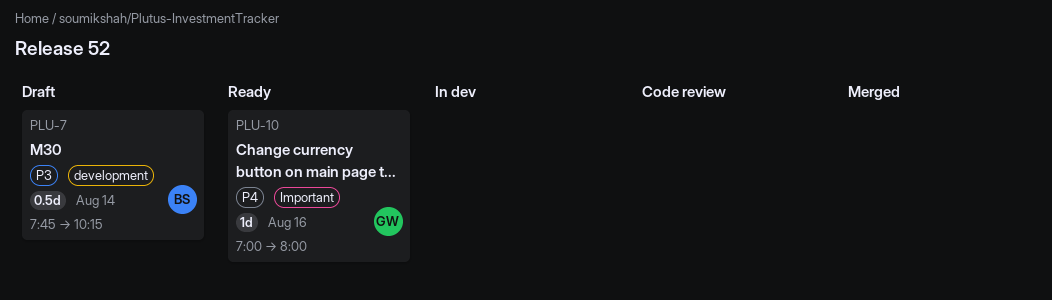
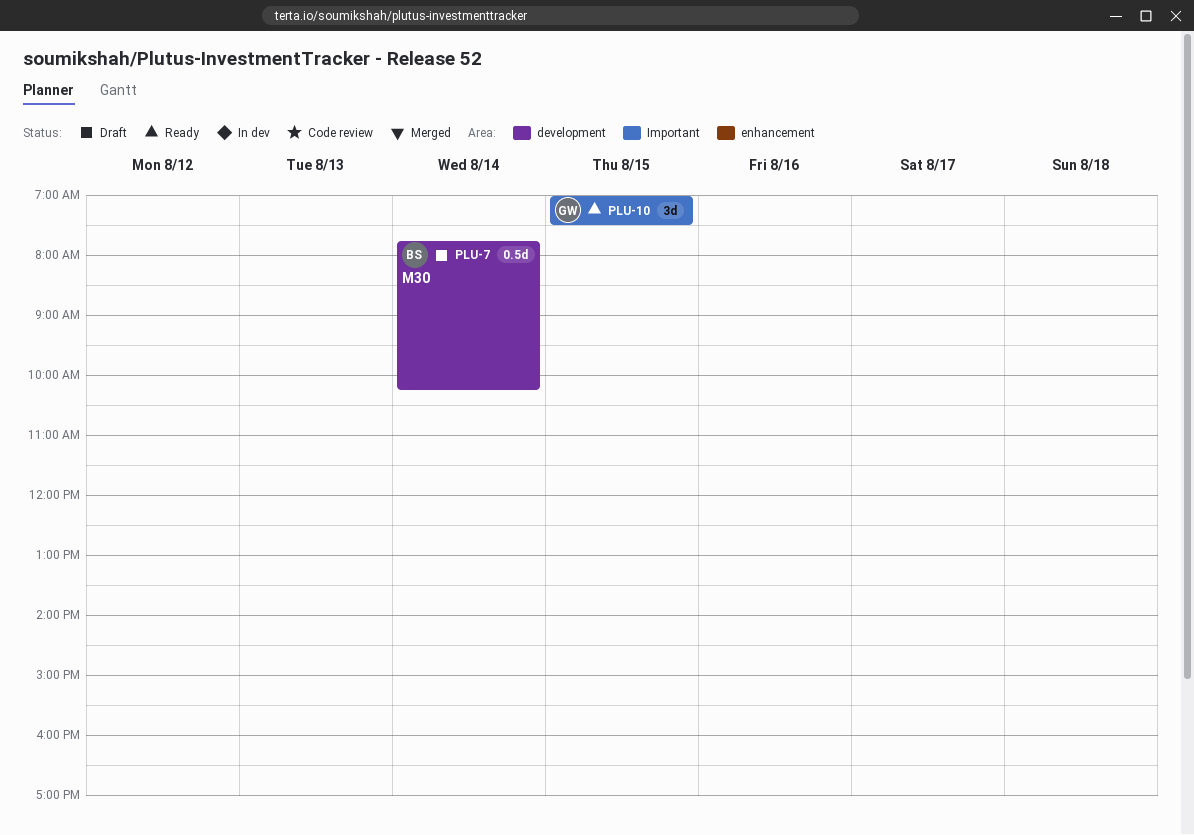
PLU-10, estimate: 1d -> 3d
PLU-10, day: Aug 16 -> Aug 15
PLU-10, ends: 08:00 -> 07:30

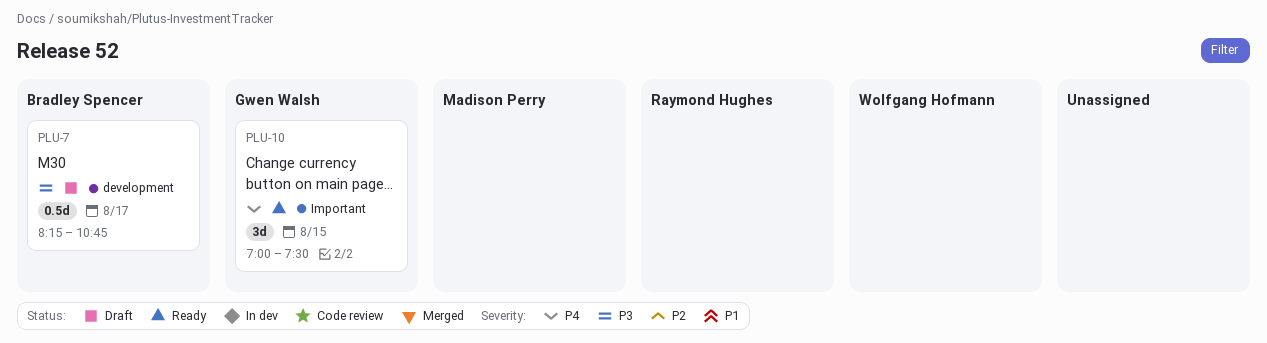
PLU-7, day: Aug 14 -> Aug 17
PLU-7, begins: 07:45 -> 08:15
PLU-7, ends: 10:15 -> 10:45

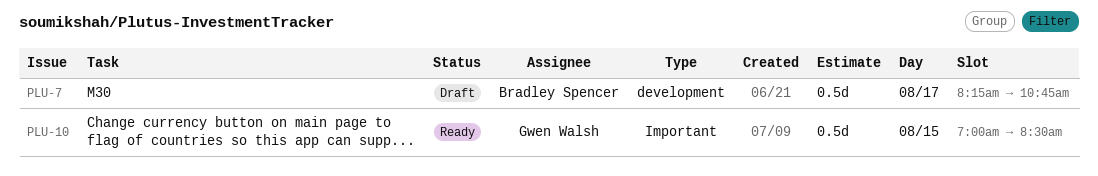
PLU-10, estimate: 3d -> 0.5d
PLU-10, ends: 07:30 -> 08:30

